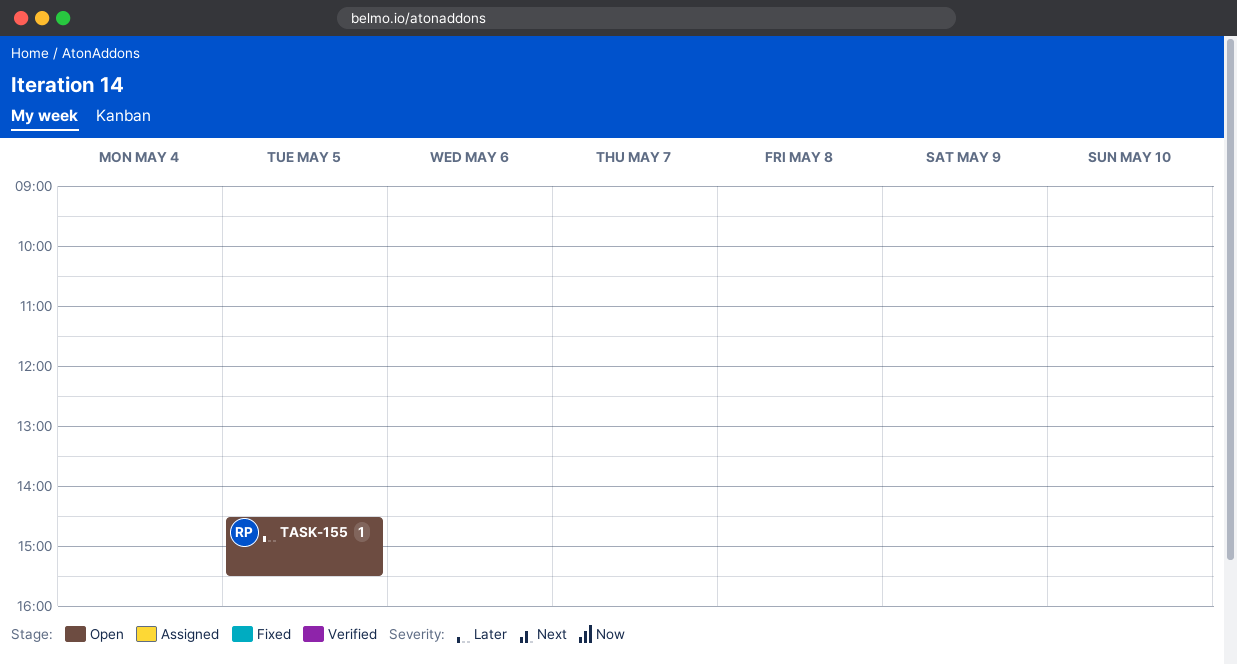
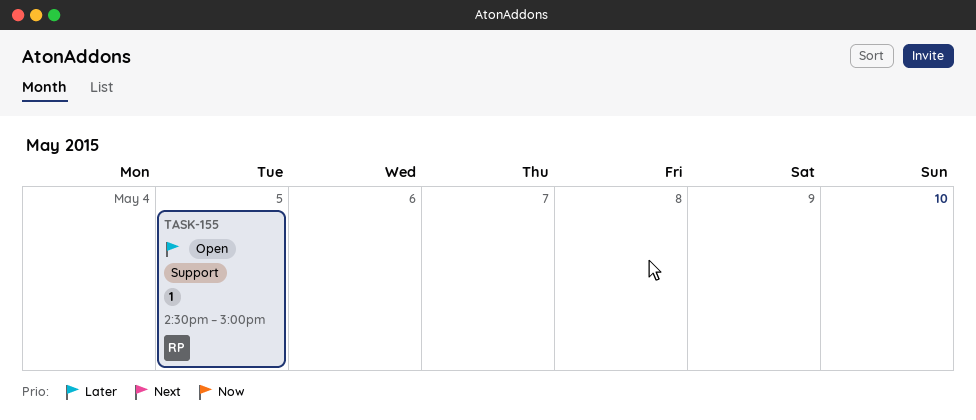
TASK-155, ends: 15:30 -> 15:00

